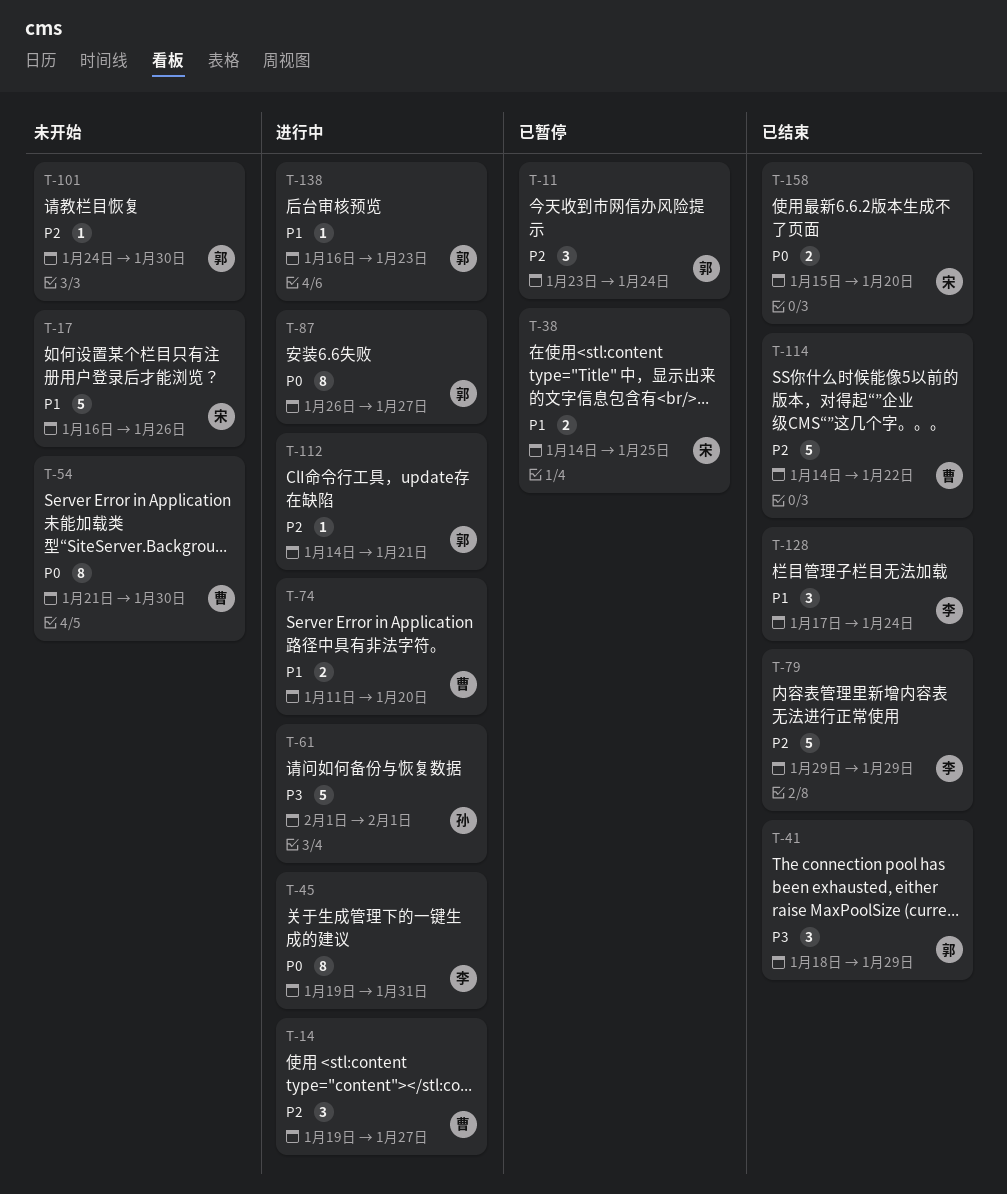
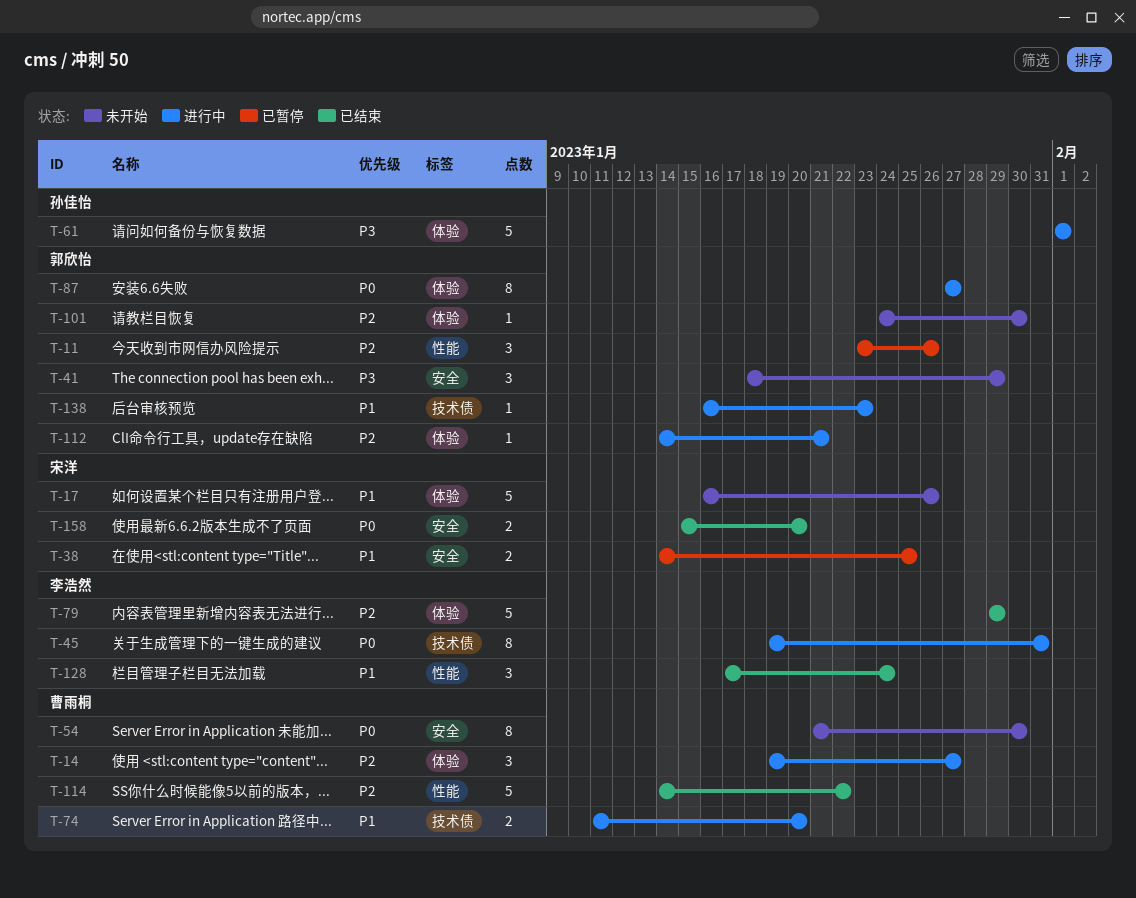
T-11, due: Jan 24 -> Jan 26
T-41, status: 已结束 -> 未开始
T-87, start: Jan 26 -> Jan 27

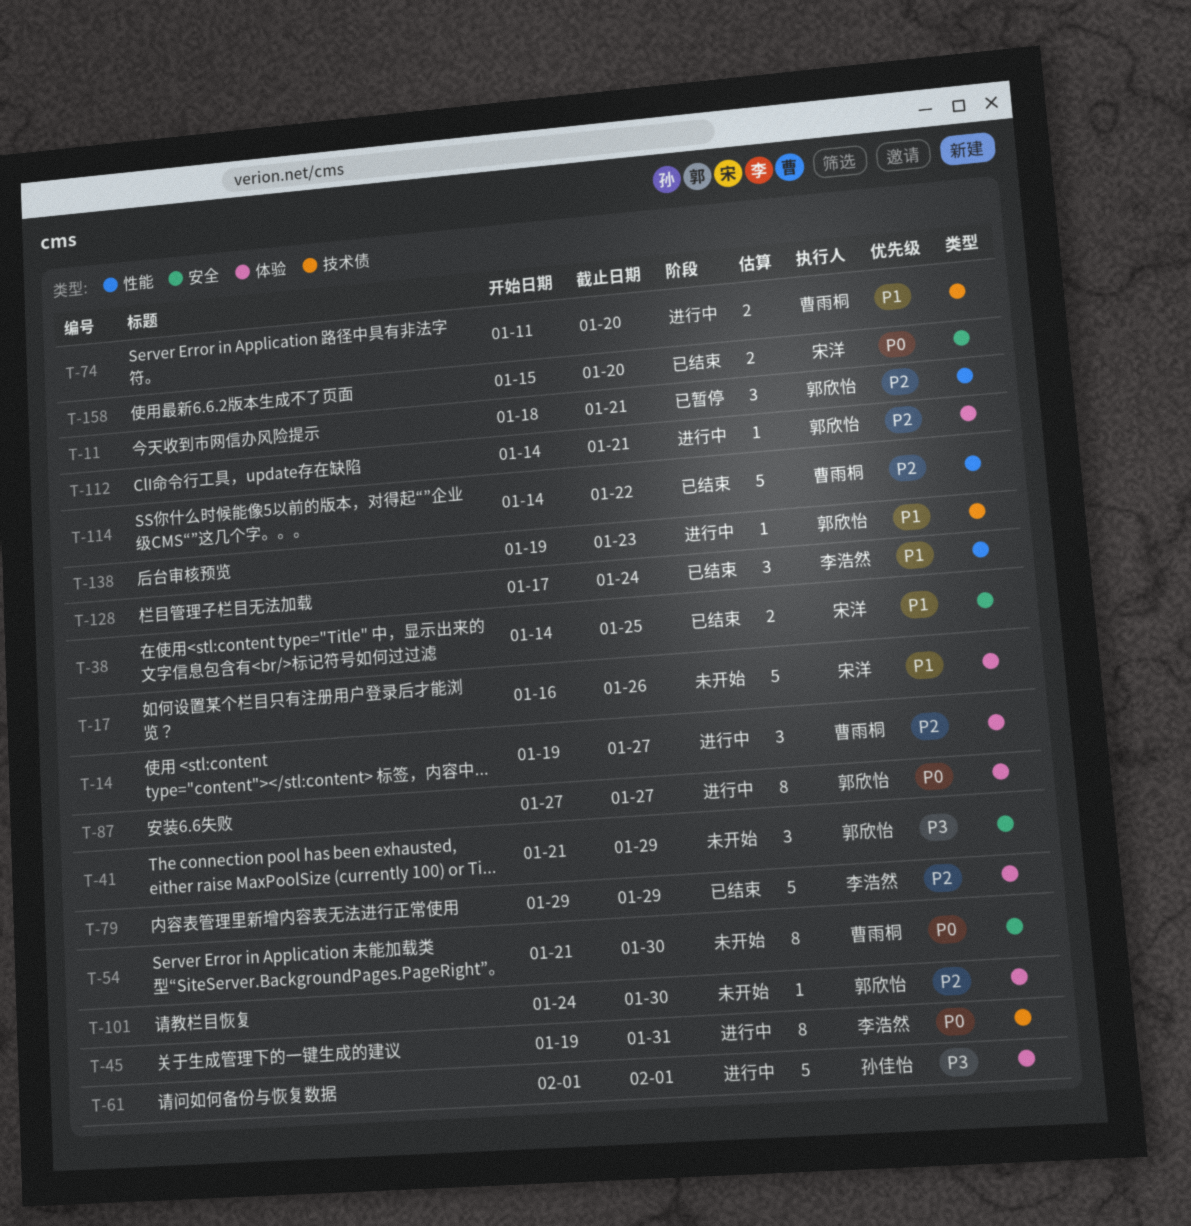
T-11, start: Jan 23 -> Jan 18
T-11, due: Jan 26 -> Jan 21
T-38, status: 已暂停 -> 已结束
T-41, start: Jan 18 -> Jan 21
T-138, start: Jan 16 -> Jan 19

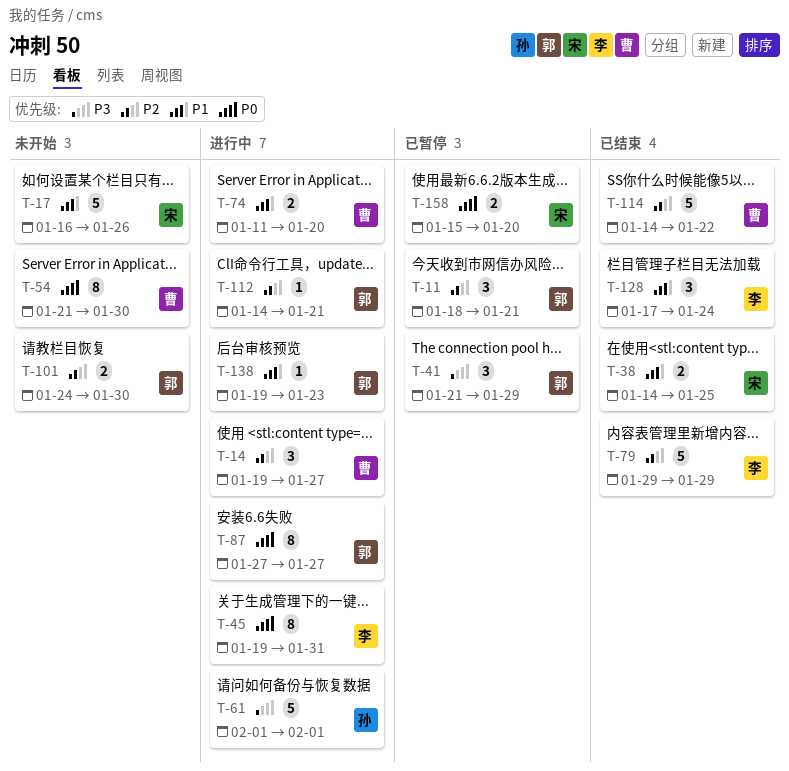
T-41, status: 未开始 -> 已暂停
T-101, estimate: 1 -> 2
T-158, status: 已结束 -> 已暂停

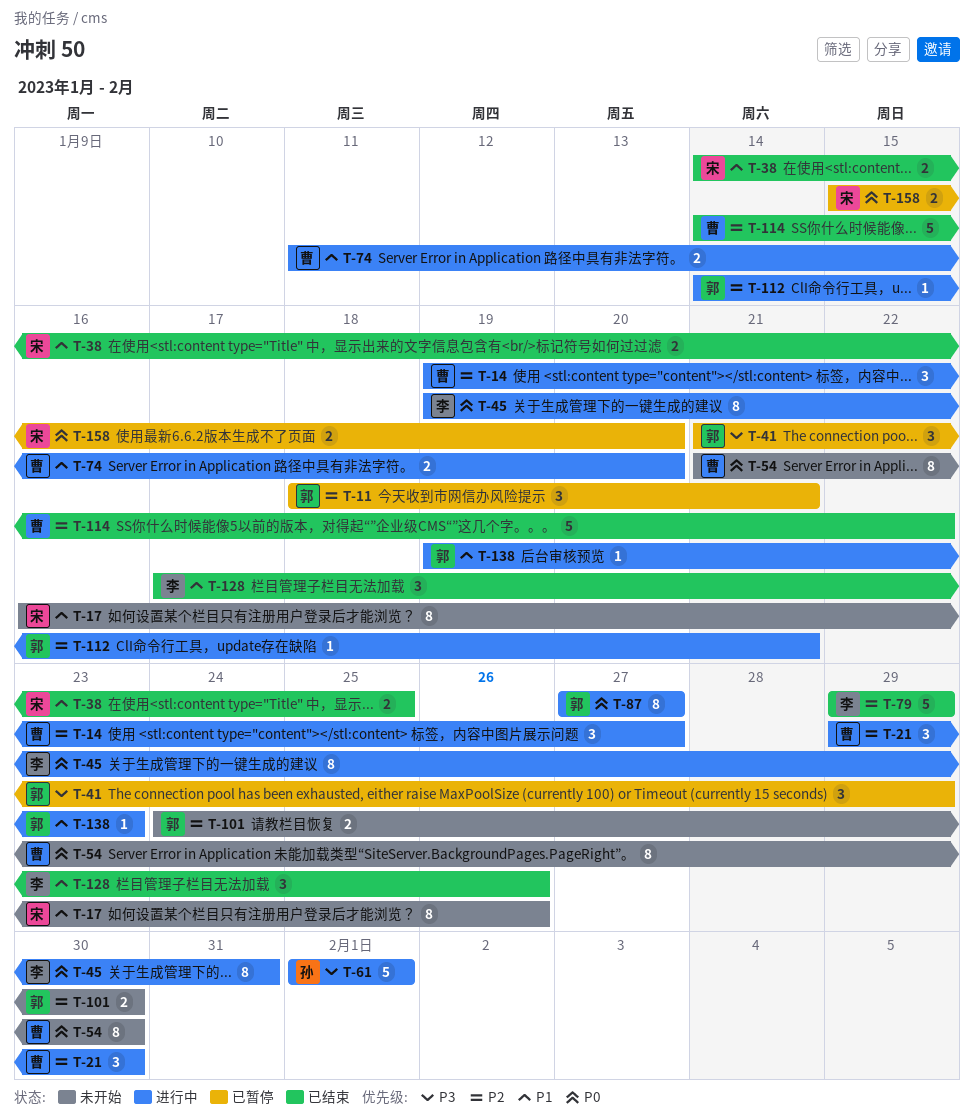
T-17, estimate: 5 -> 8
T-21: none -> present
T-128, due: Jan 24 -> Jan 26

